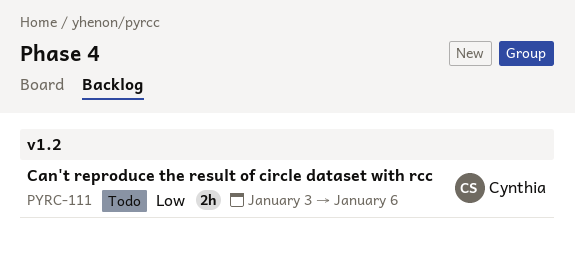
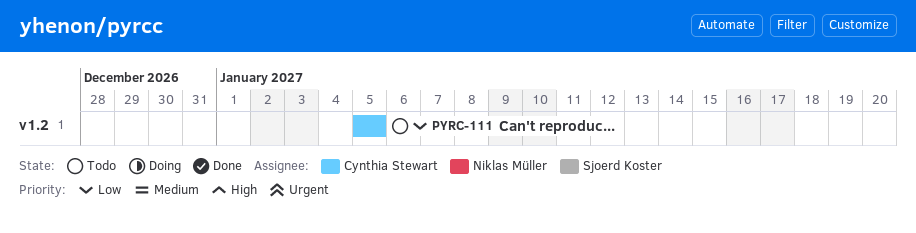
PYRC-111, start: Jan 3 -> Jan 5
PYRC-111, due: Jan 6 -> Jan 5

